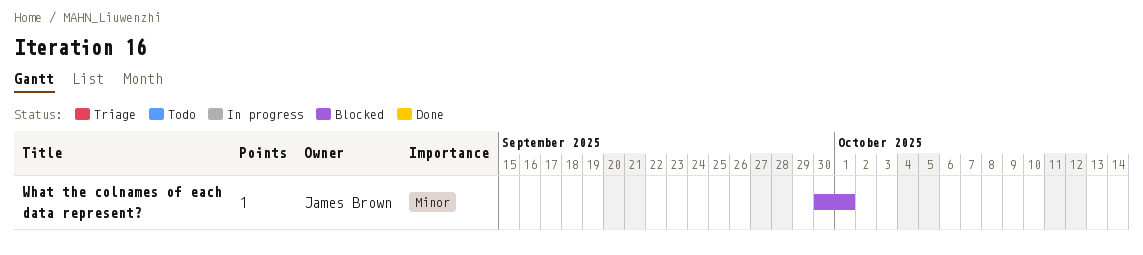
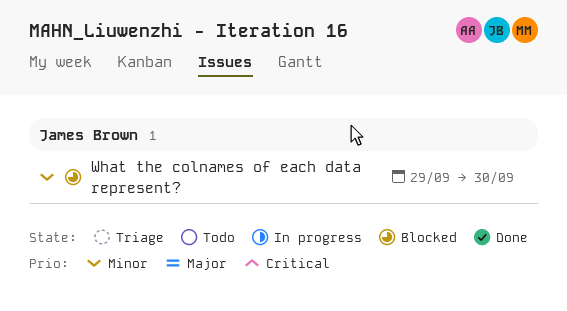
What the colnames of each data represent?, start: Sep 30 -> Sep 29
What the colnames of each data represent?, due: Oct 1 -> Sep 30

